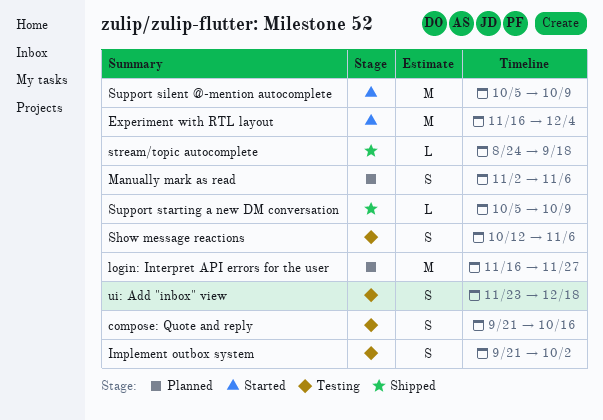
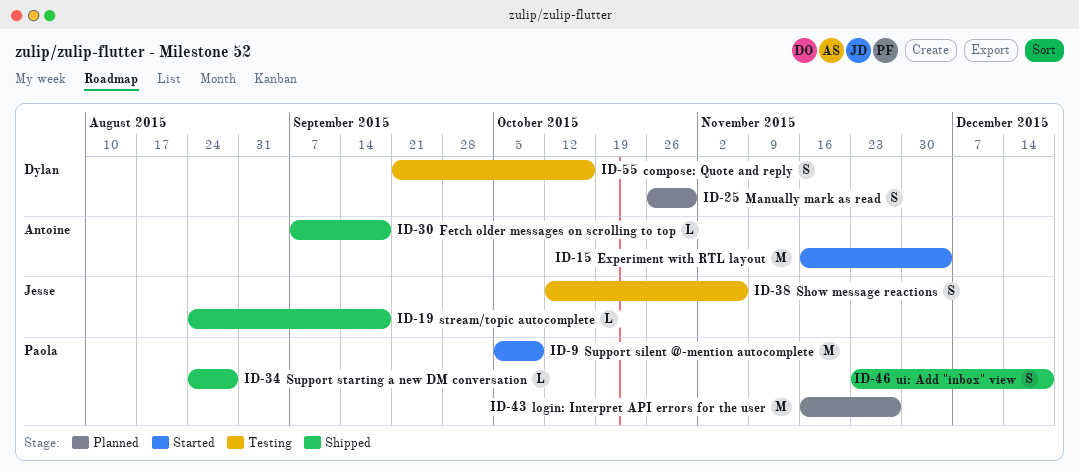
Fetch older messages on scrolling to top: none -> present
Implement outbox system: present -> none
Manually mark as read, start: Nov 2 -> Oct 26
Manually mark as read, due: Nov 6 -> Oct 30
Support starting a new DM conversation, start: Oct 5 -> Aug 24
Support starting a new DM conversation, due: Oct 9 -> Aug 28
ui: Add "inbox" view, status: Testing -> Shipped

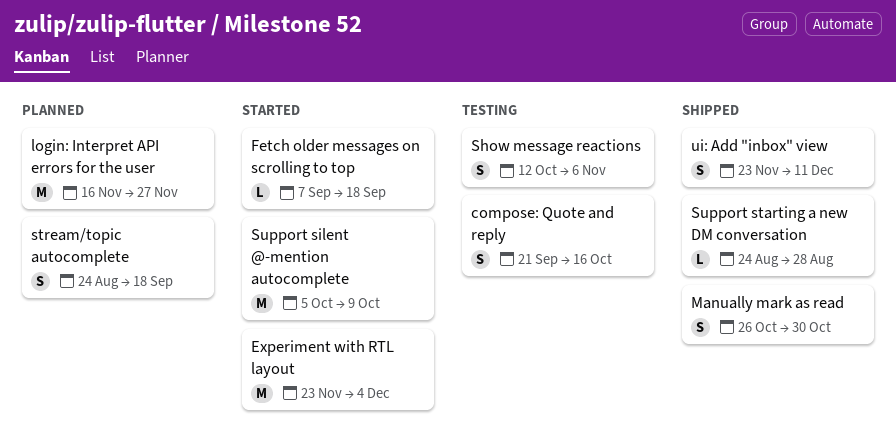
Experiment with RTL layout, start: Nov 16 -> Nov 23
Fetch older messages on scrolling to top, status: Shipped -> Started
Manually mark as read, status: Planned -> Shipped
stream/topic autocomplete, status: Shipped -> Planned
stream/topic autocomplete, estimate: L -> S
ui: Add "inbox" view, due: Dec 18 -> Dec 11

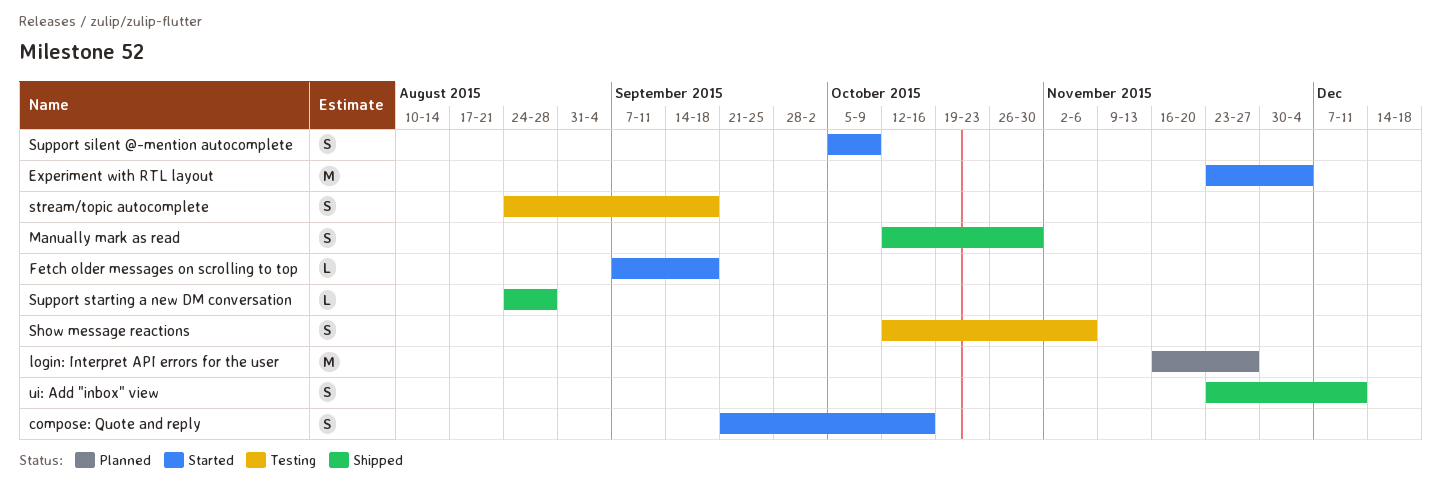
compose: Quote and reply, status: Testing -> Started
Manually mark as read, start: Oct 26 -> Oct 12
stream/topic autocomplete, status: Planned -> Testing
Support silent @-mention autocomplete, estimate: M -> S

